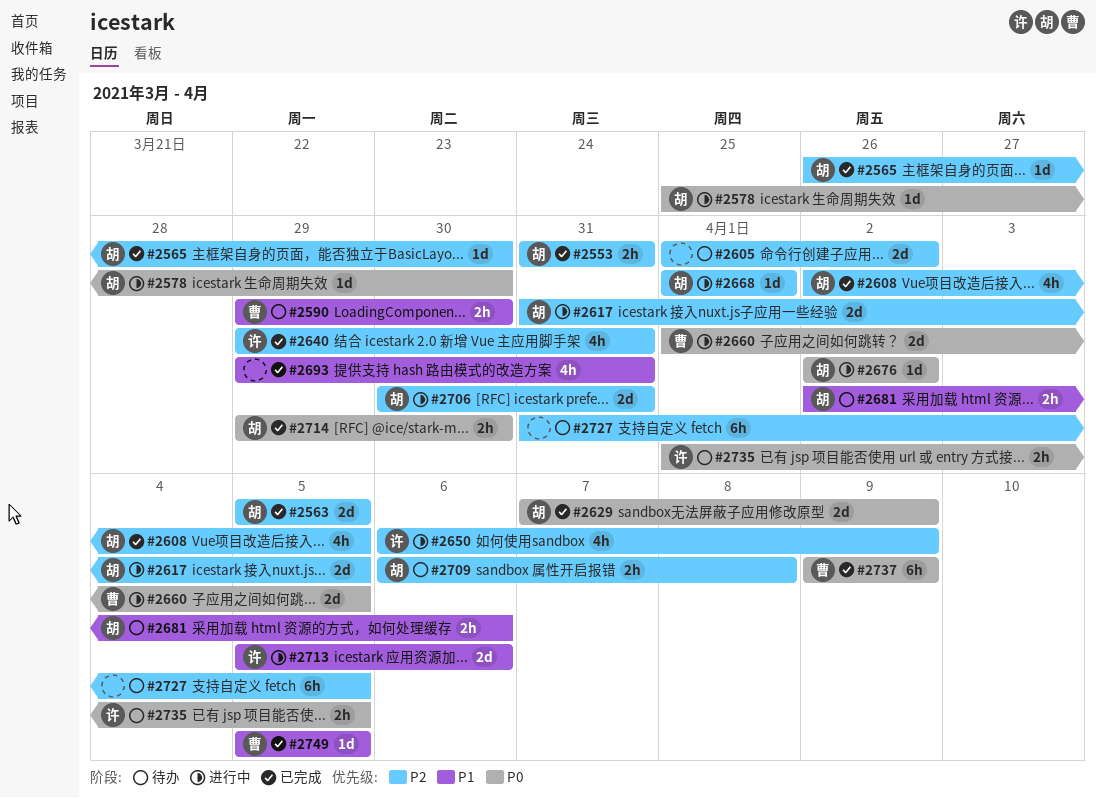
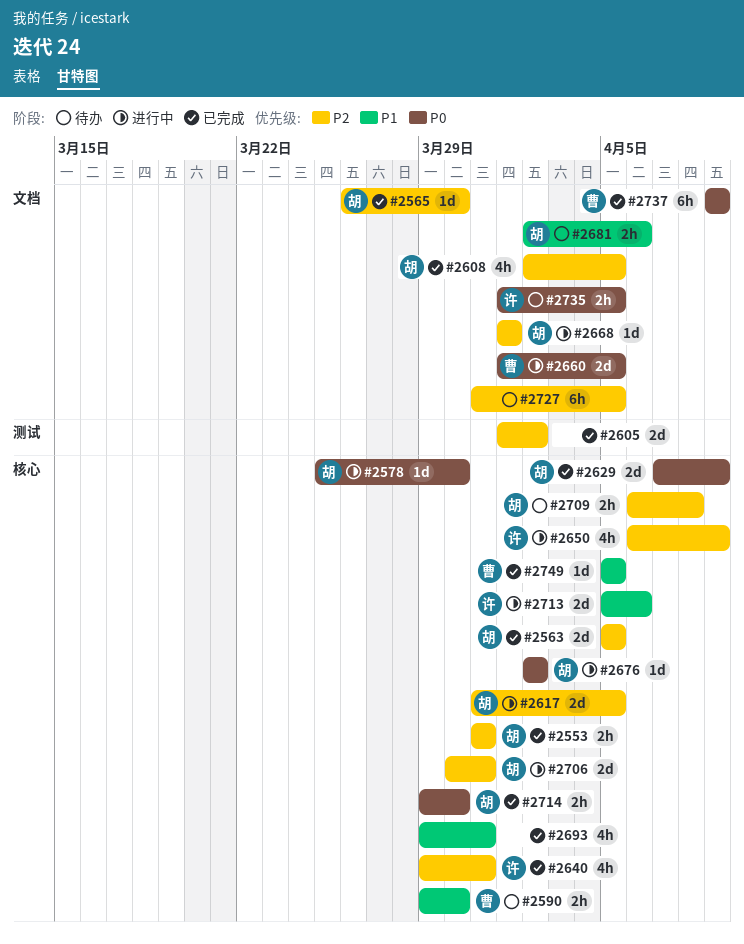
#2605, status: 待办 -> 已完成

